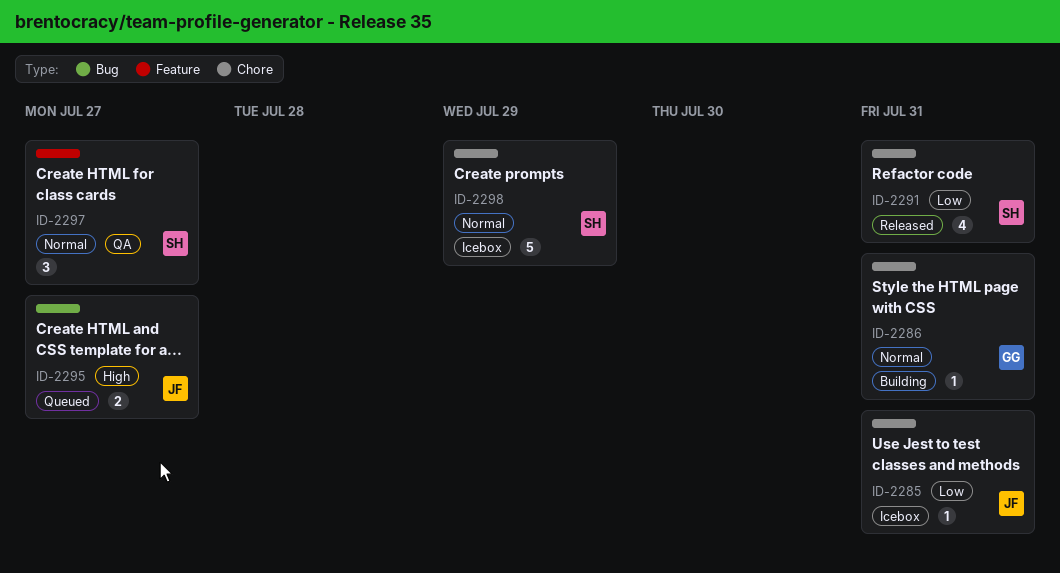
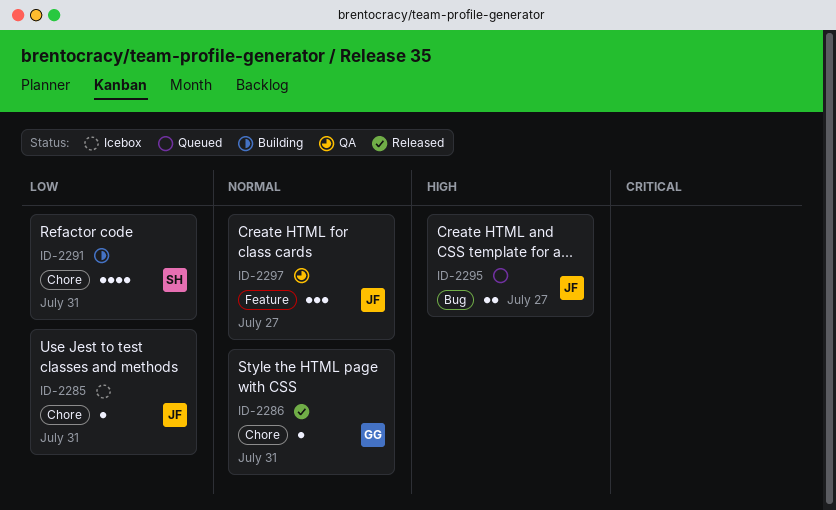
ID-2286, status: Building -> Released
ID-2291, status: Released -> Building
ID-2297, owner: SH -> JF
ID-2298: present -> none

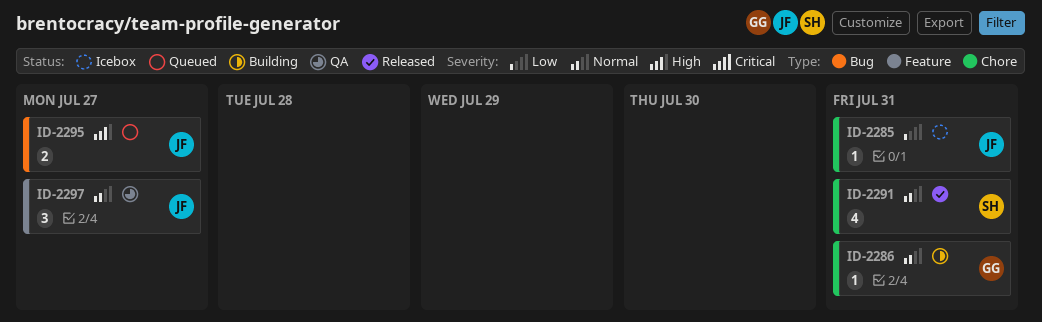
ID-2286, status: Released -> Building
ID-2291, status: Building -> Released
ID-2291, priority: Low -> Normal

